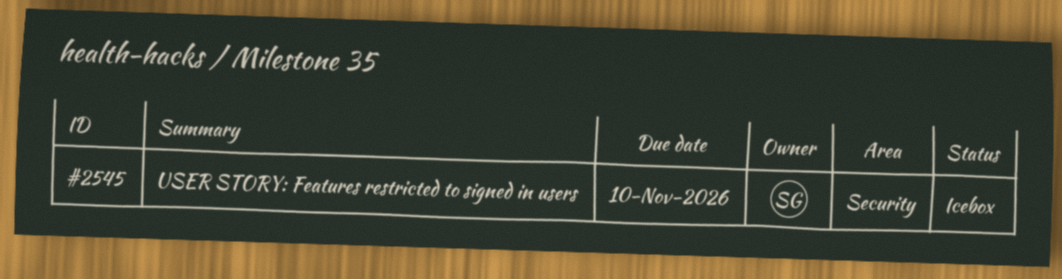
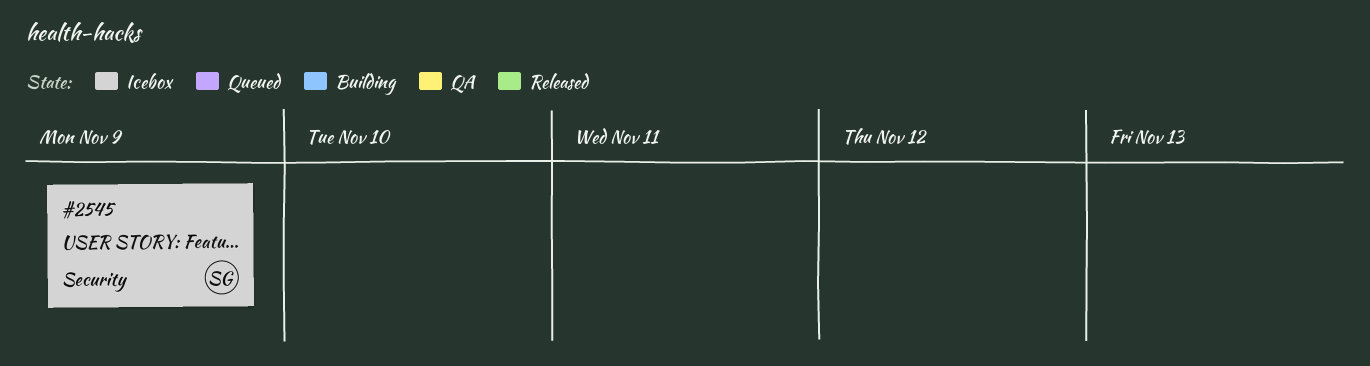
#2545, due: Nov 10 -> Nov 9

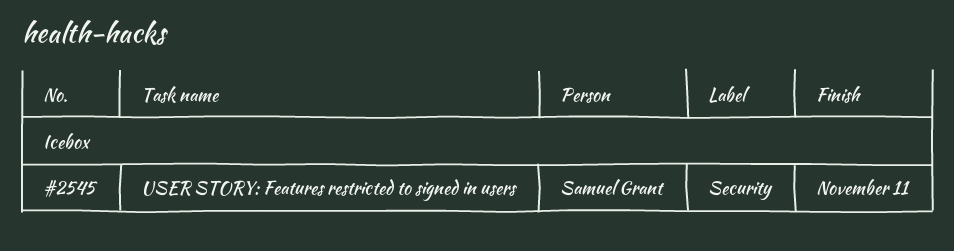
#2545, due: Nov 9 -> Nov 11

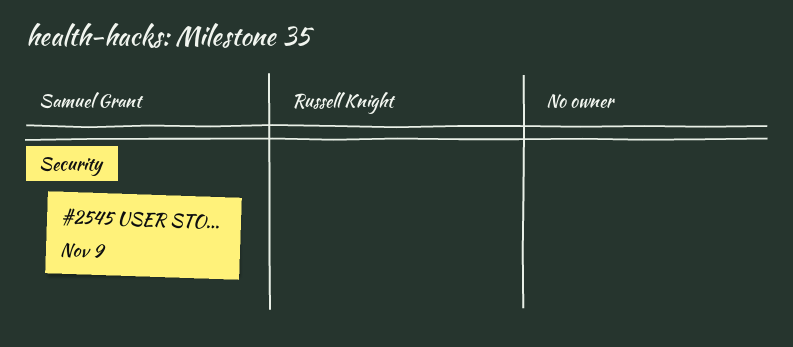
#2545, due: Nov 11 -> Nov 9

